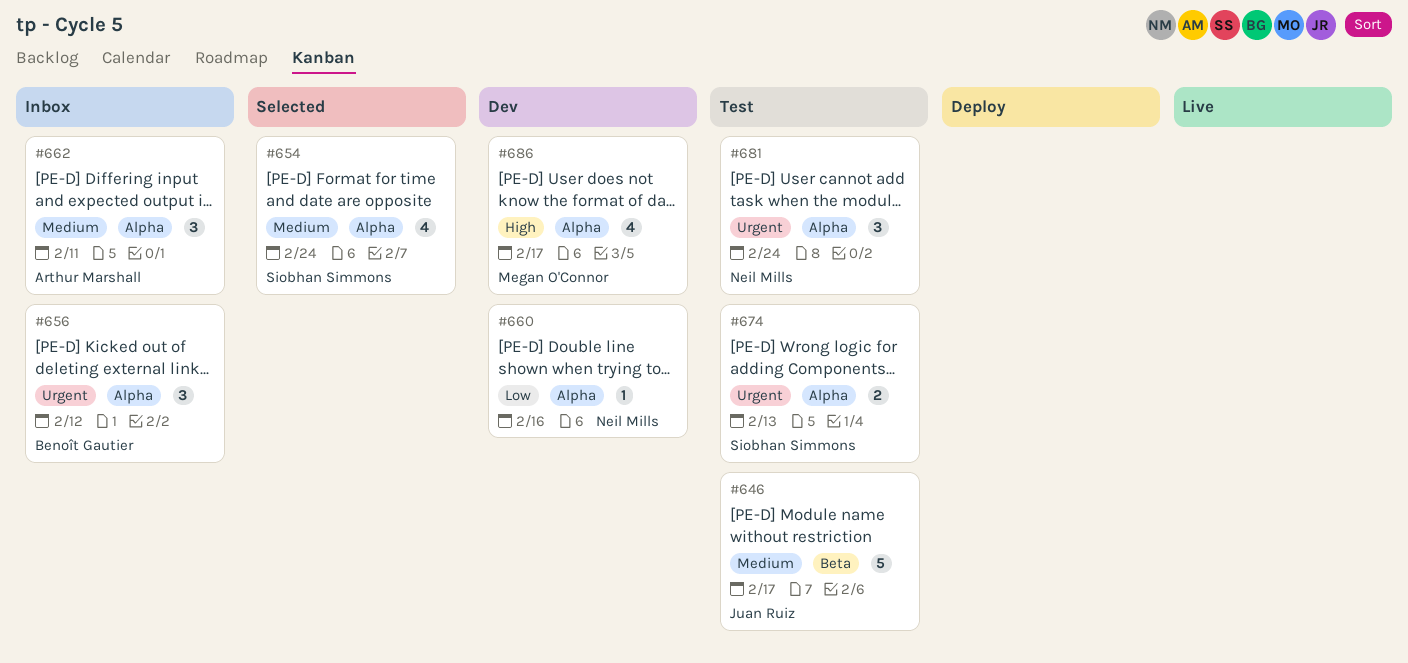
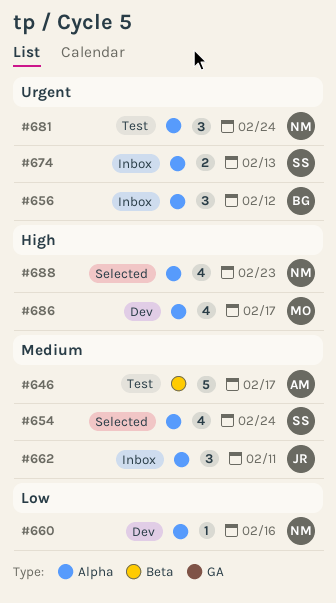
#646, owner: Juan Ruiz -> Arthur Marshall
#662, owner: Arthur Marshall -> Juan Ruiz
#674, status: Test -> Inbox
#688: none -> present

